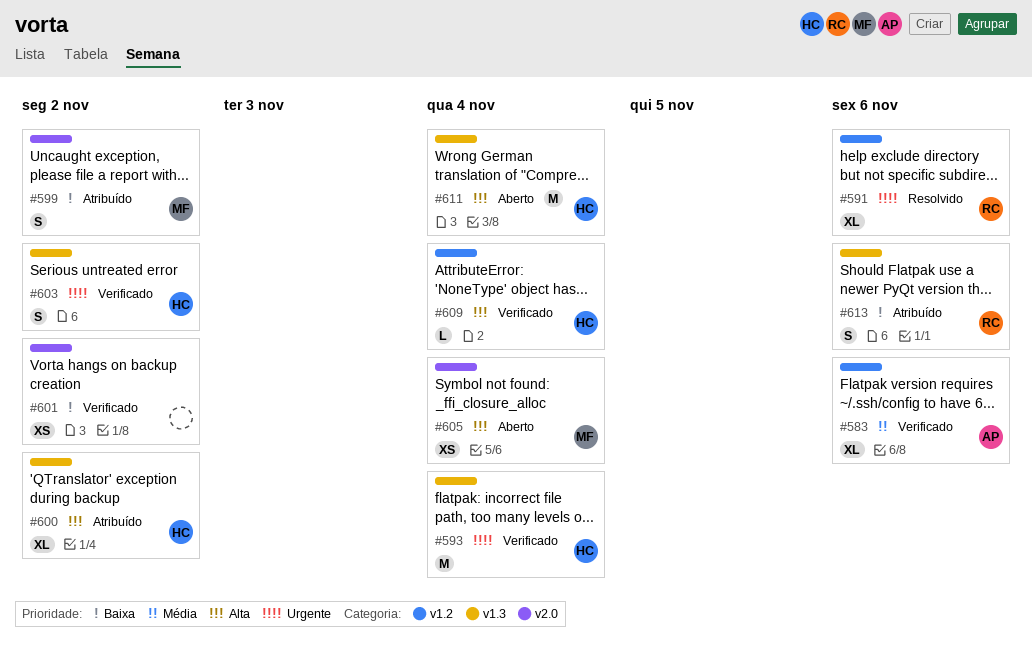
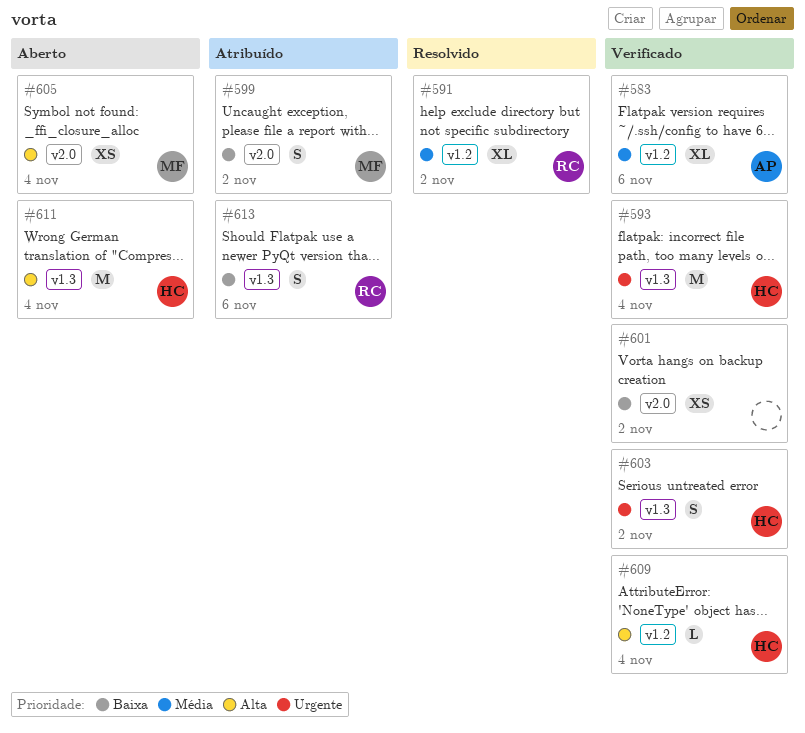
#591, priority: Urgente -> Média
#591, due: Nov 6 -> Nov 2
#600: present -> none

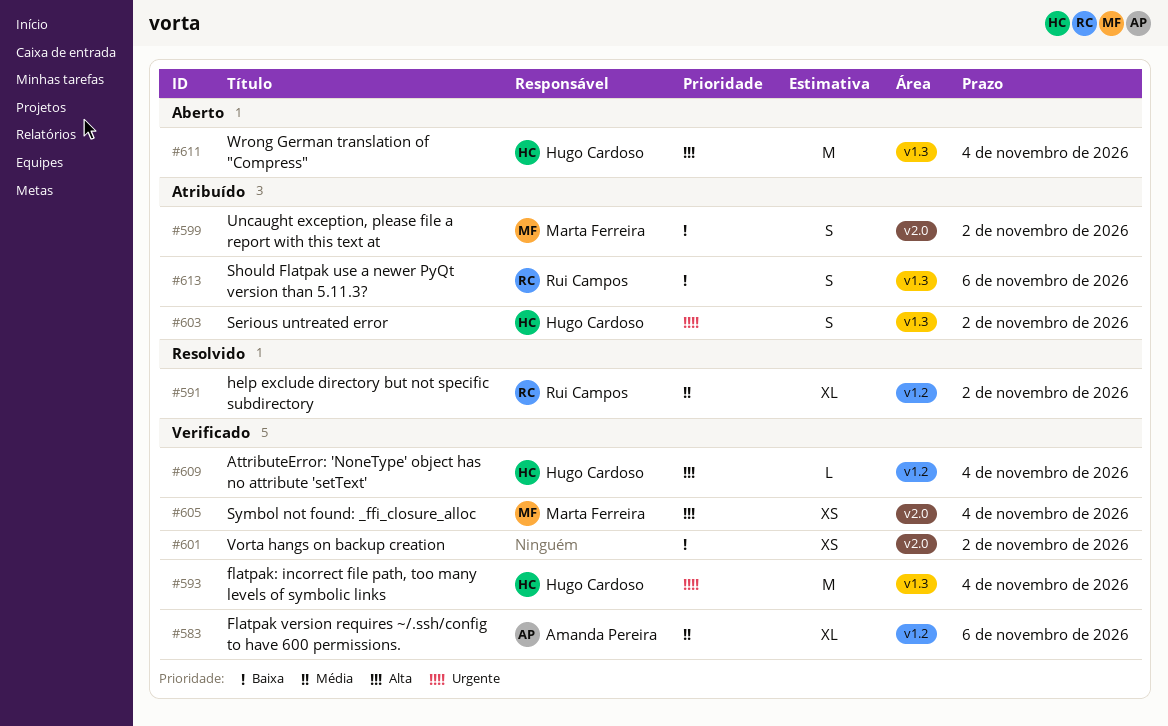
#603, status: Verificado -> Atribuído
#605, status: Aberto -> Verificado

